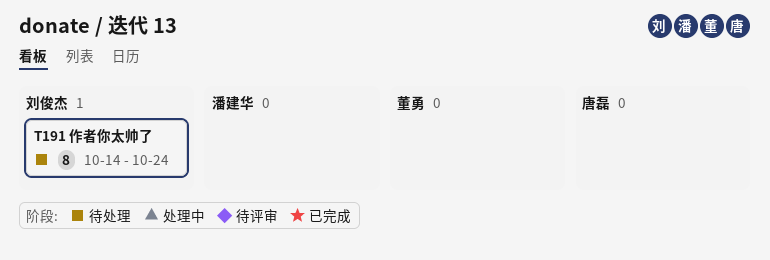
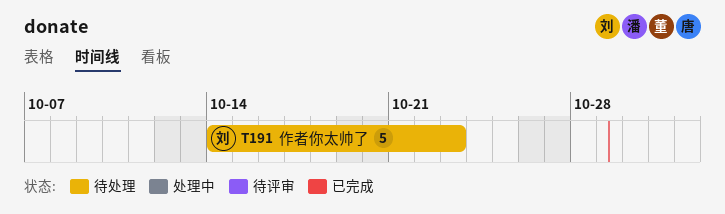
T191, estimate: 8 -> 5
T191, due: Oct 24 -> Oct 23

